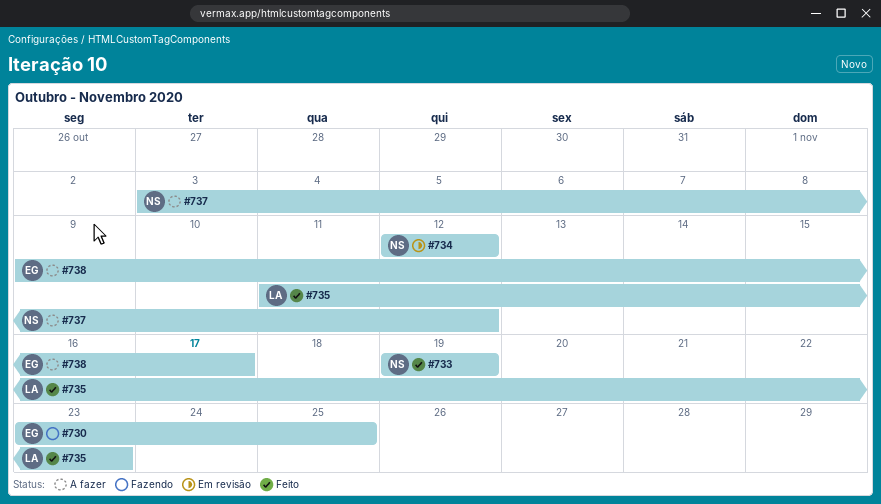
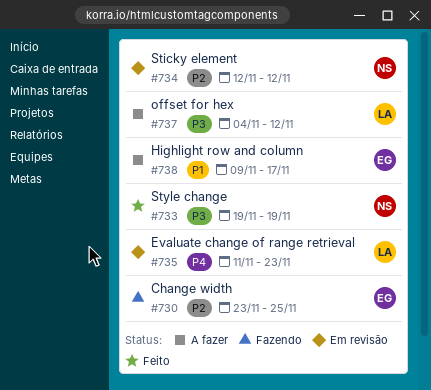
#735, status: Feito -> Em revisão
#737, owner: NS -> LA
#737, start: Nov 3 -> Nov 4

